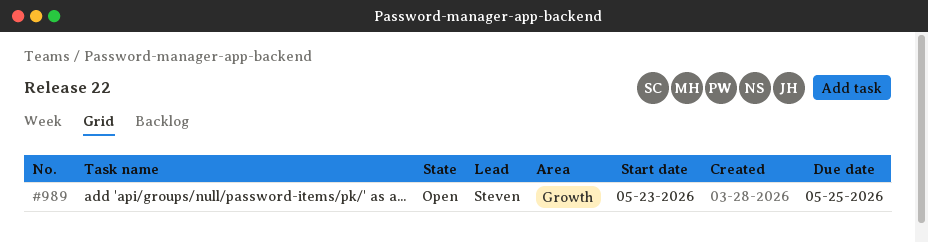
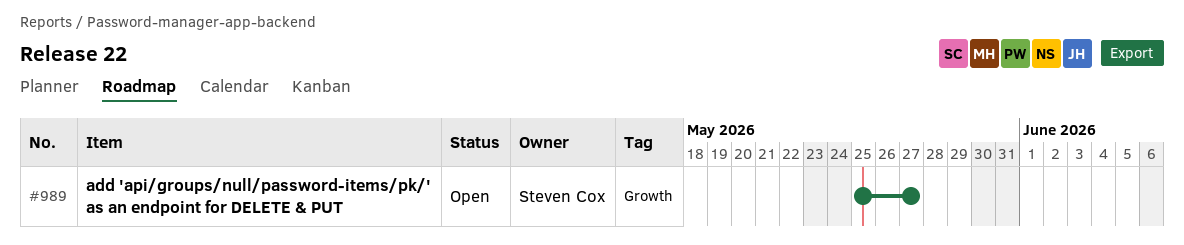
#989, start: May 23 -> May 25
#989, due: May 25 -> May 27

